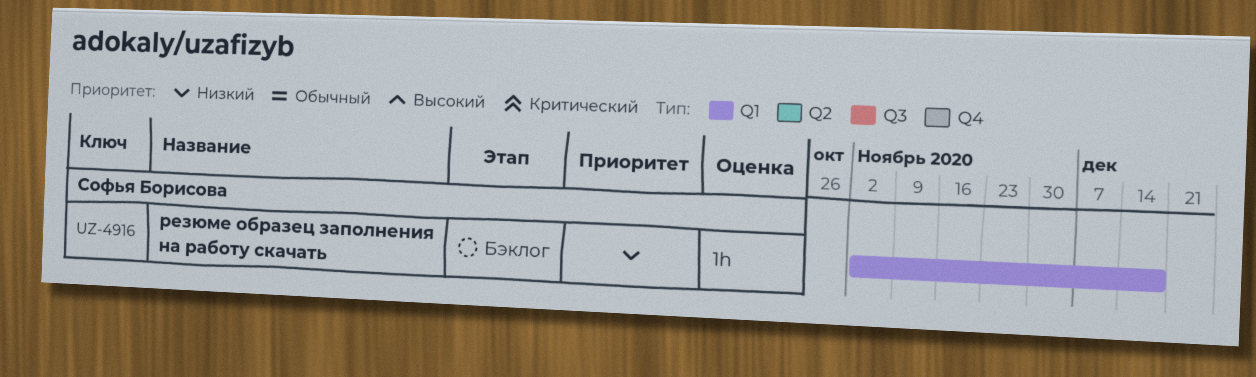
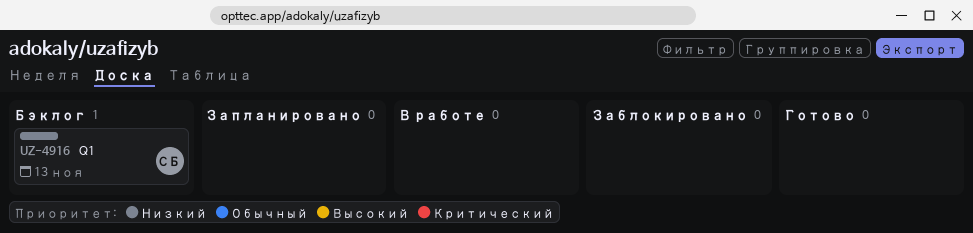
UZ-4916, due: Dec 18 -> Nov 13

